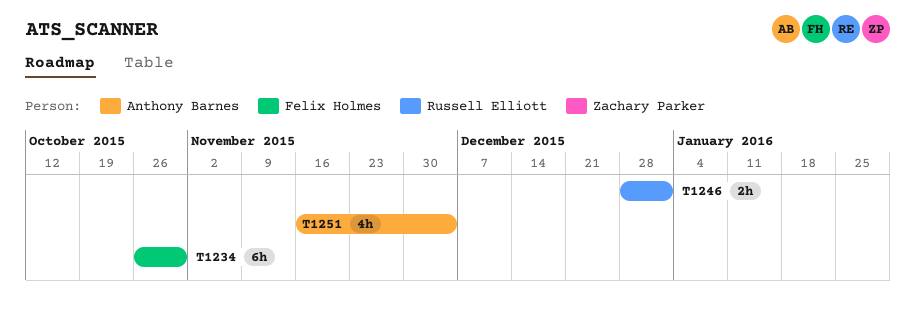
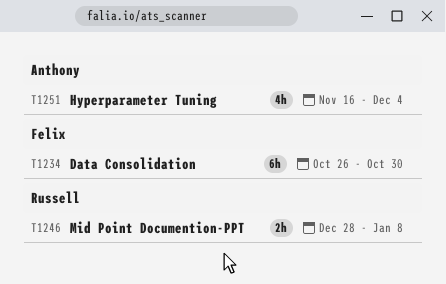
T1246, due: Jan 1 -> Jan 8

